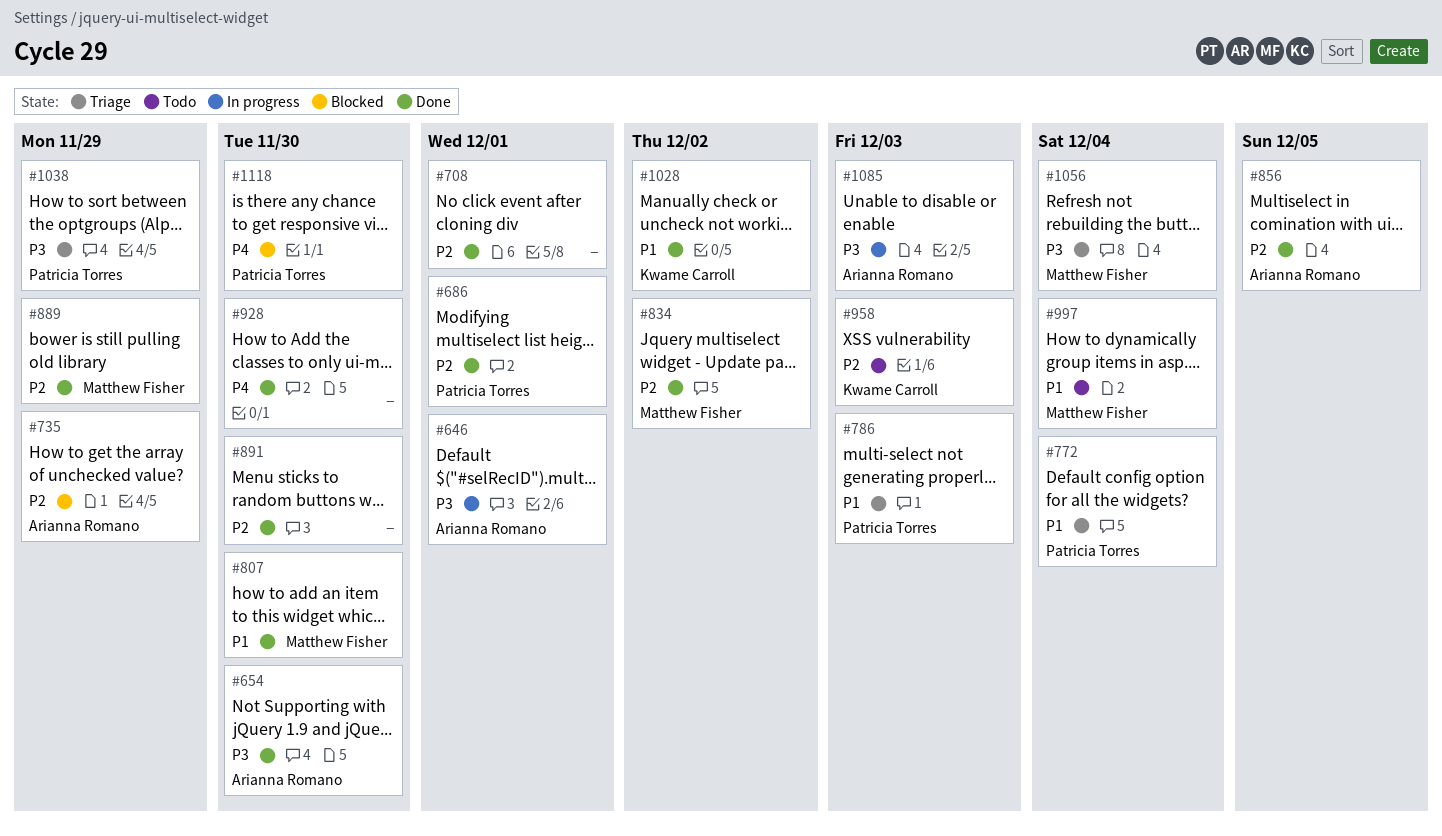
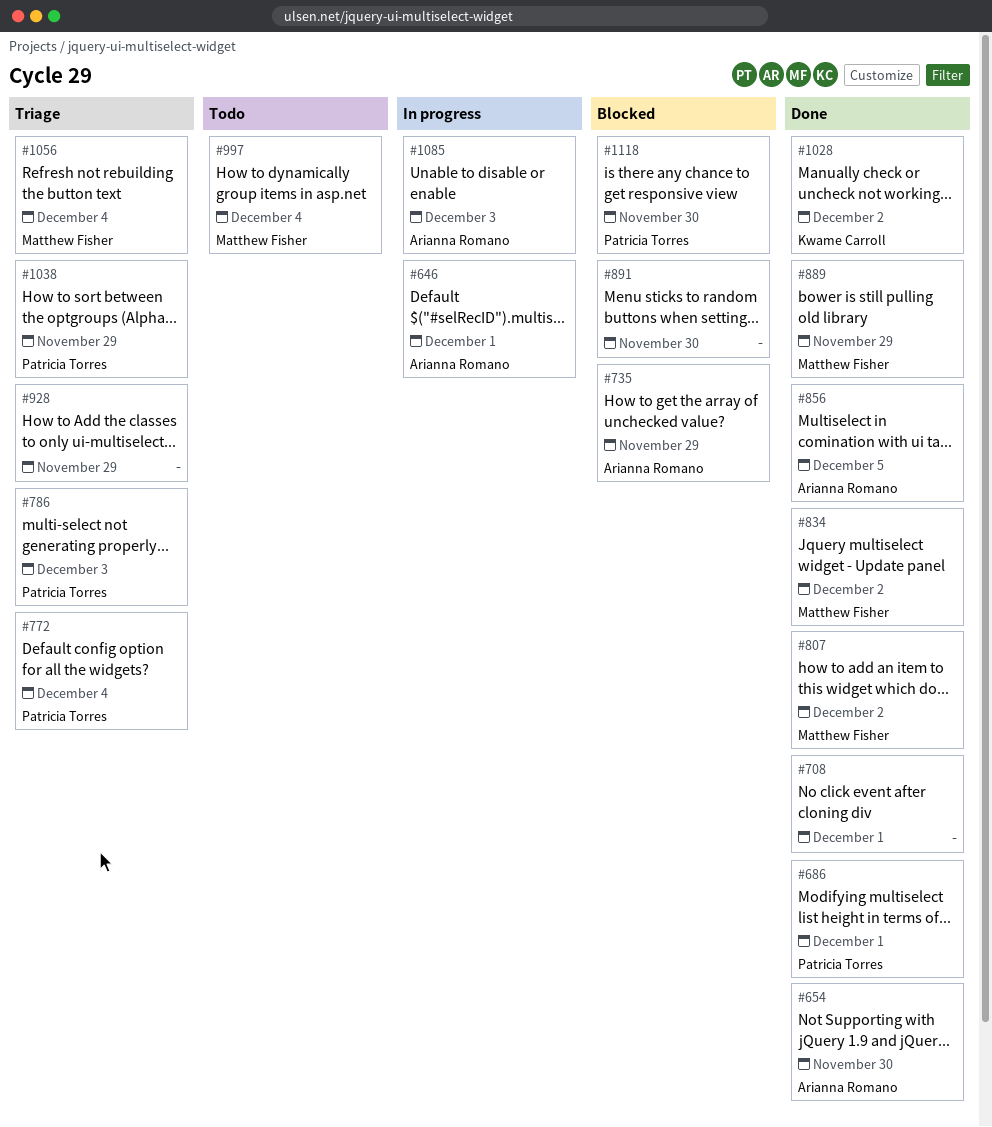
#807, due: Nov 30 -> Dec 2
#891, status: Done -> Blocked
#928, status: Done -> Triage
#928, due: Nov 30 -> Nov 29
#958: present -> none

